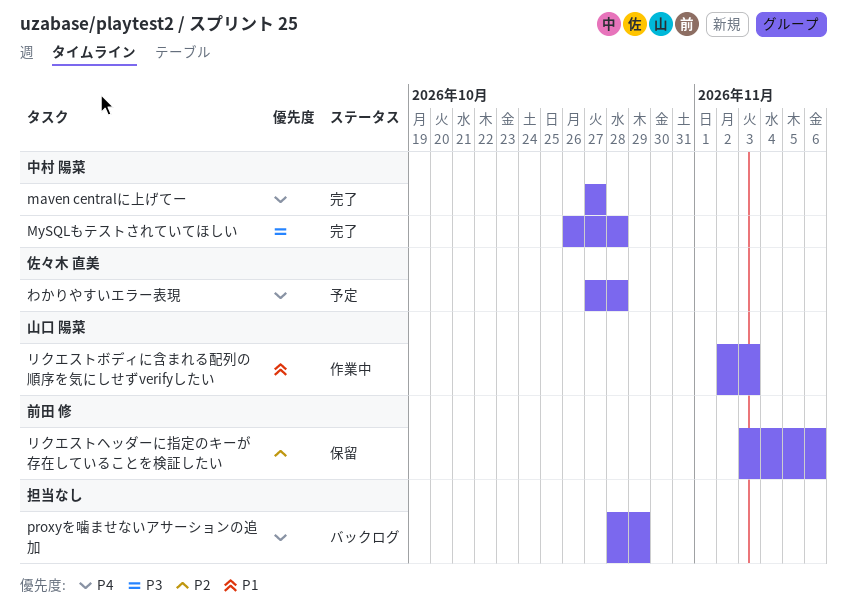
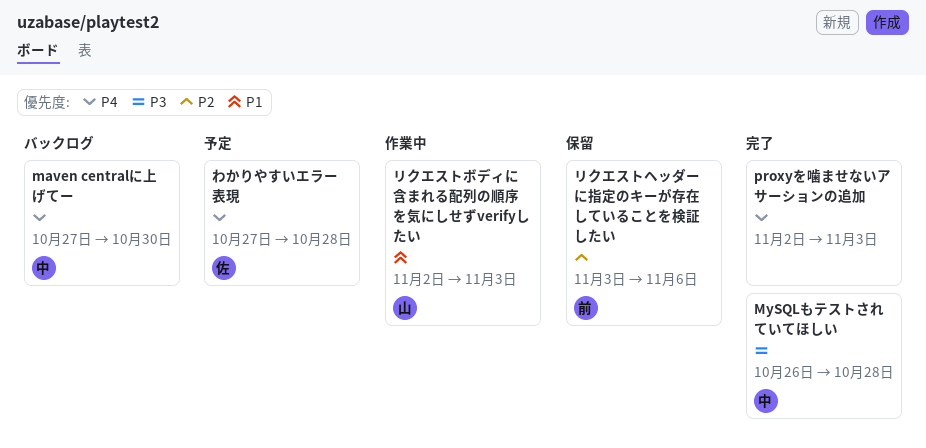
maven centralに上げてー, status: 完了 -> バックログ
maven centralに上げてー, due: Oct 27 -> Oct 30
proxyを噛ませないアサーションの追加, status: バックログ -> 完了
proxyを噛ませないアサーションの追加, start: Oct 28 -> Nov 2
proxyを噛ませないアサーションの追加, due: Oct 29 -> Nov 3

